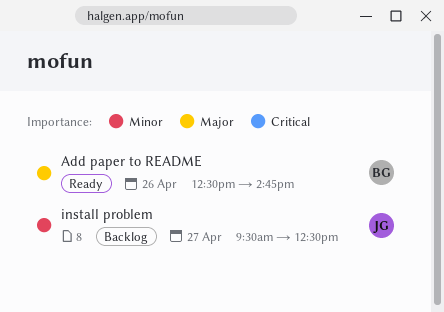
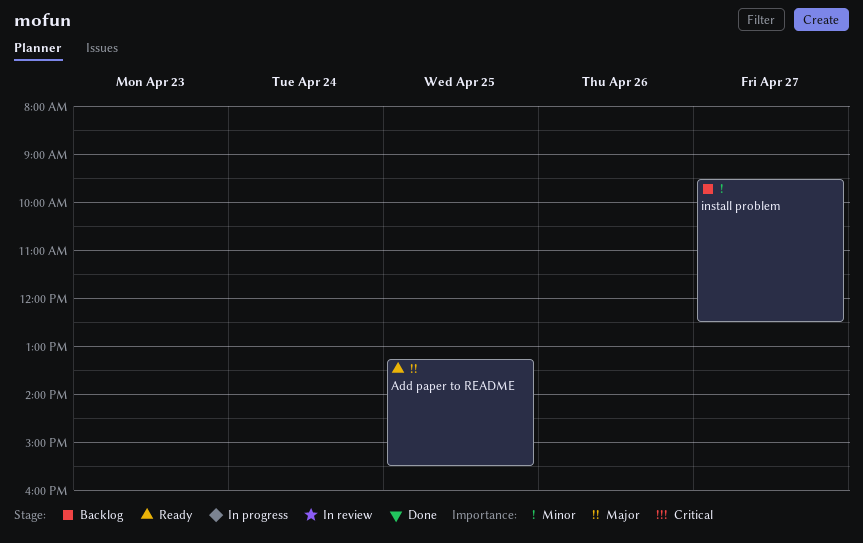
Add paper to README, day: Apr 26 -> Apr 25
Add paper to README, begins: 12:30 -> 13:15
Add paper to README, ends: 14:45 -> 15:30

